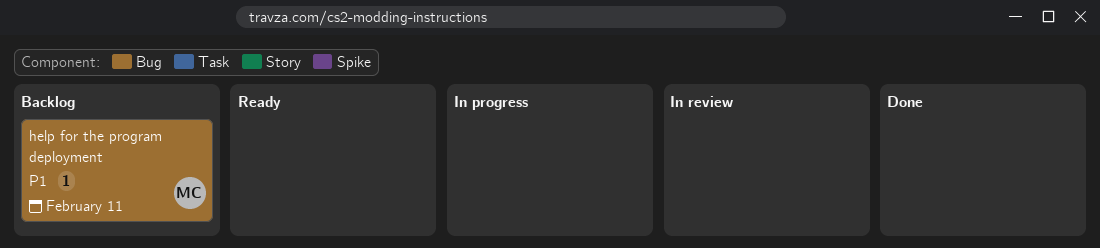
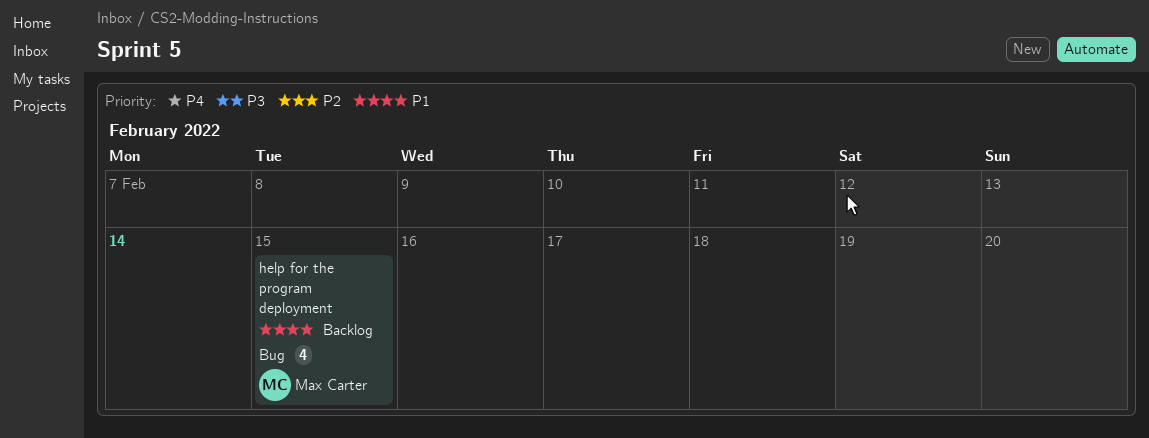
help for the program deployment, estimate: 1 -> 4
help for the program deployment, due: Feb 11 -> Feb 15

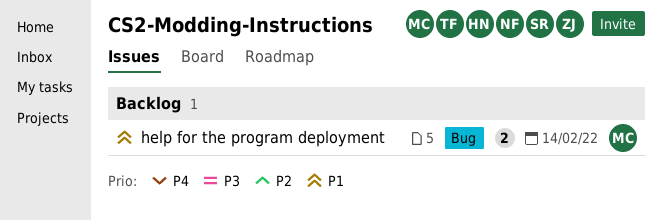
help for the program deployment, estimate: 4 -> 2
help for the program deployment, due: Feb 15 -> Feb 14

